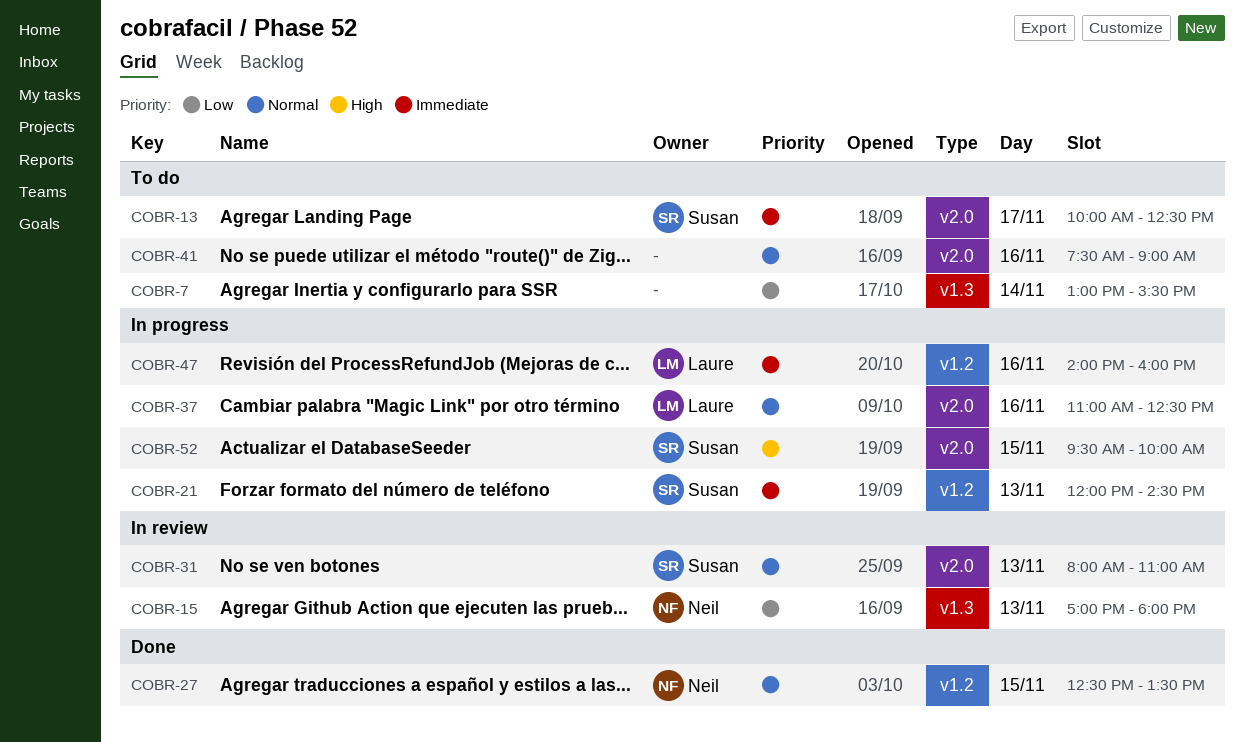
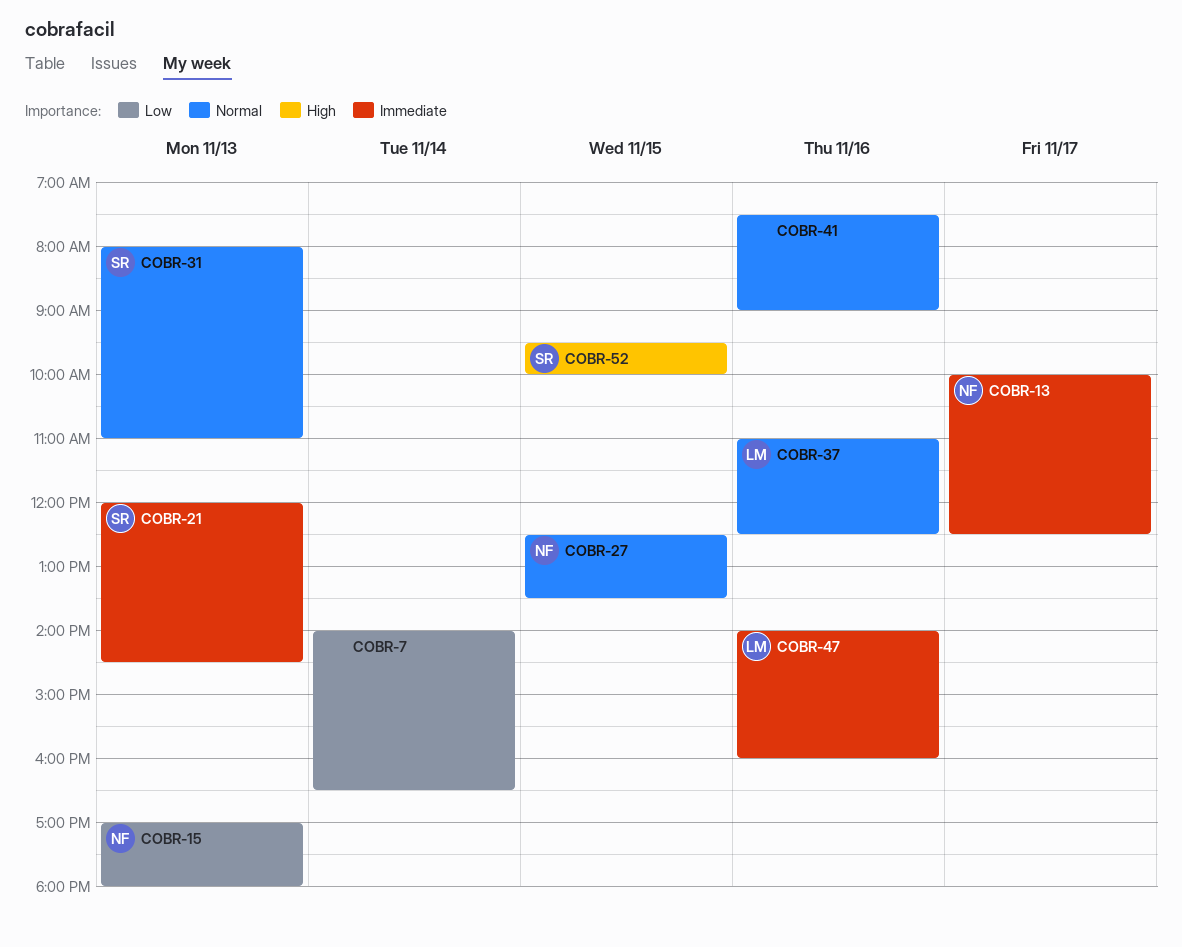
COBR-7, begins: 13:00 -> 14:00
COBR-7, ends: 15:30 -> 16:30
COBR-13, owner: Susan -> Neil

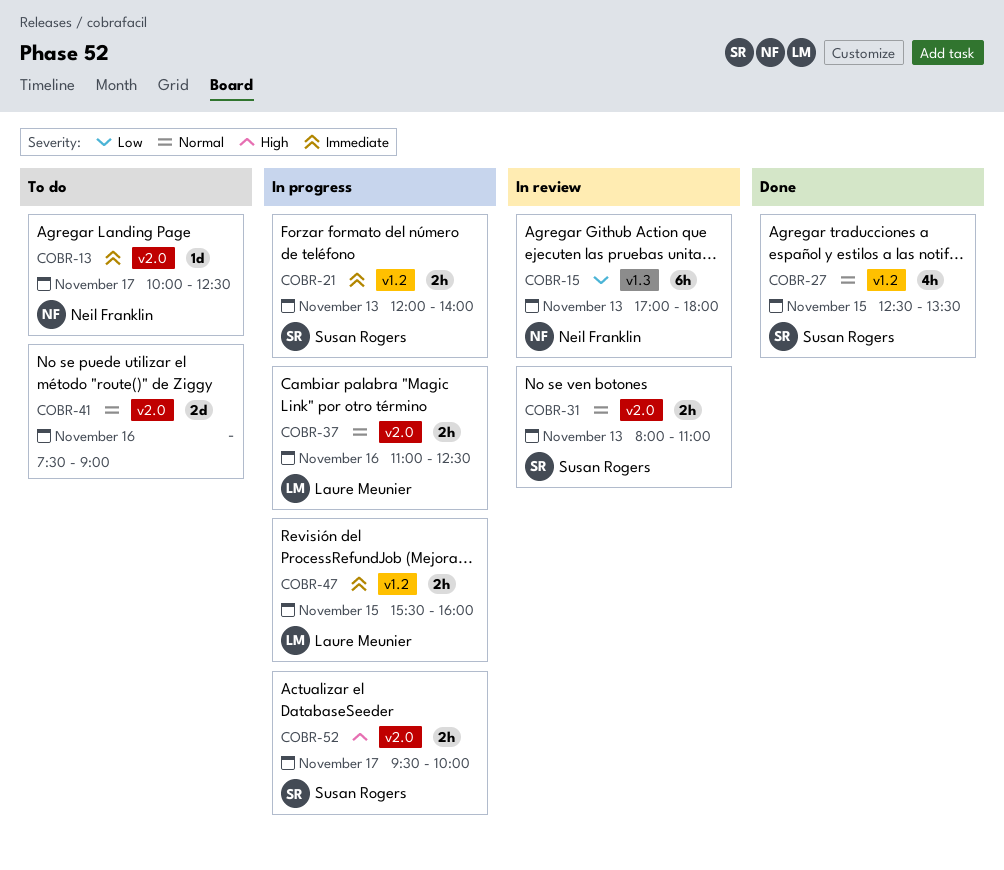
COBR-7: present -> none
COBR-21, ends: 14:30 -> 14:00
COBR-27, owner: Neil Franklin -> Susan Rogers
COBR-47, day: Nov 16 -> Nov 15
COBR-47, begins: 14:00 -> 15:30
COBR-52, day: Nov 15 -> Nov 17

